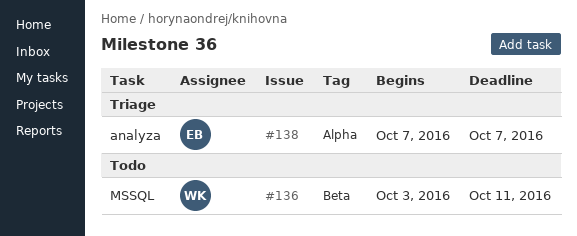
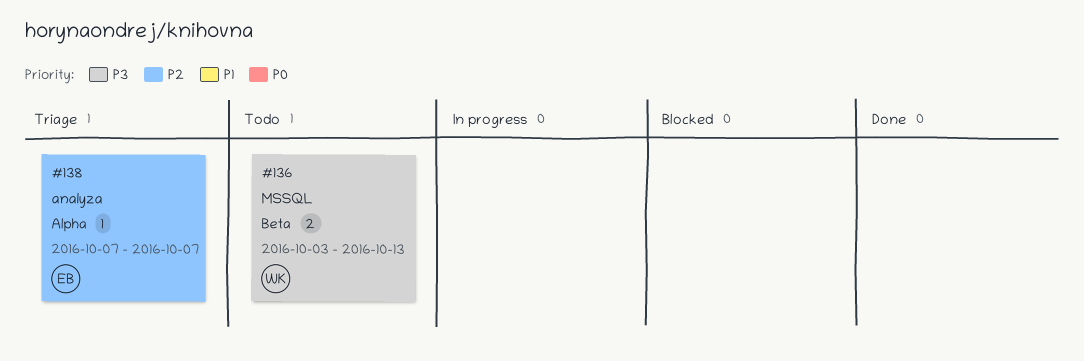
#136, due: Oct 11 -> Oct 13

